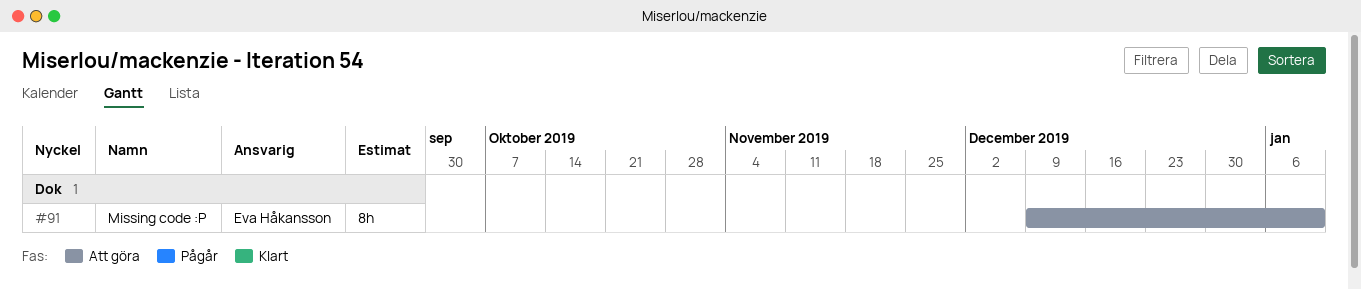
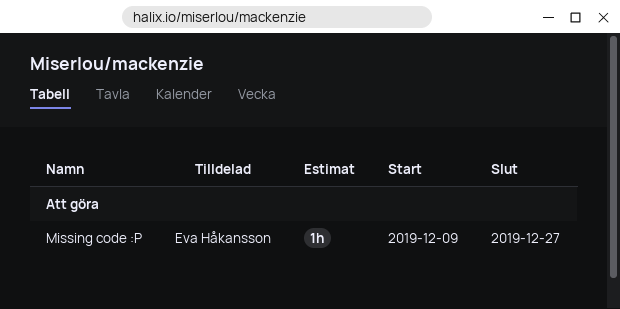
Missing code :P, estimate: 8h -> 1h
Missing code :P, due: Jan 10 -> Dec 27

